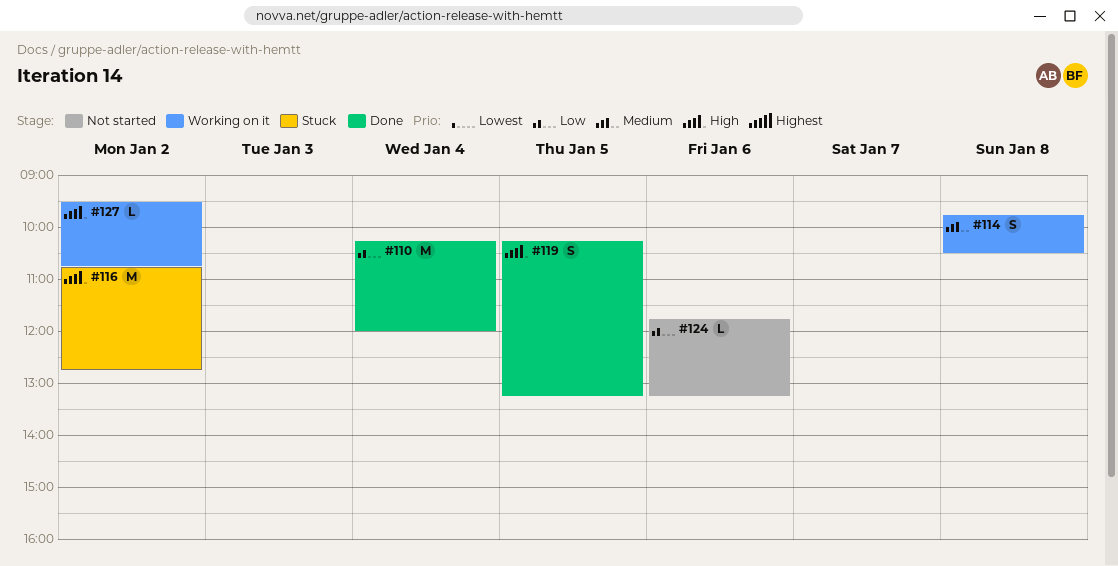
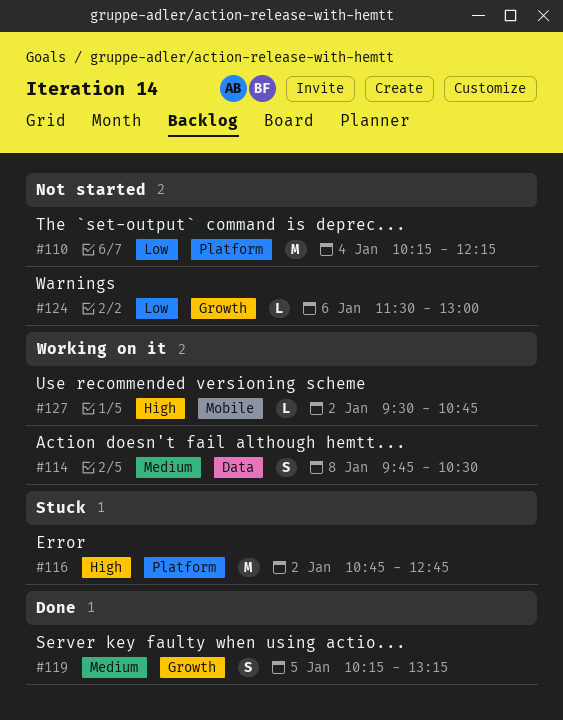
#110, status: Done -> Not started
#110, ends: 12:00 -> 12:15
#119, priority: High -> Medium
#124, begins: 11:45 -> 11:30
#124, ends: 13:15 -> 13:00

